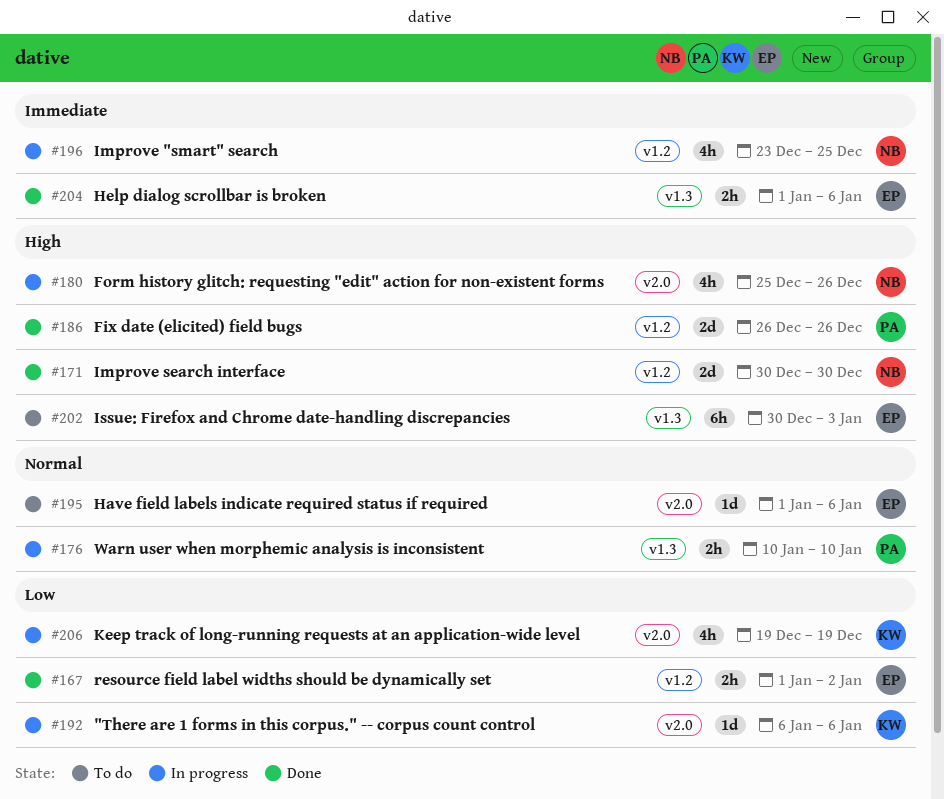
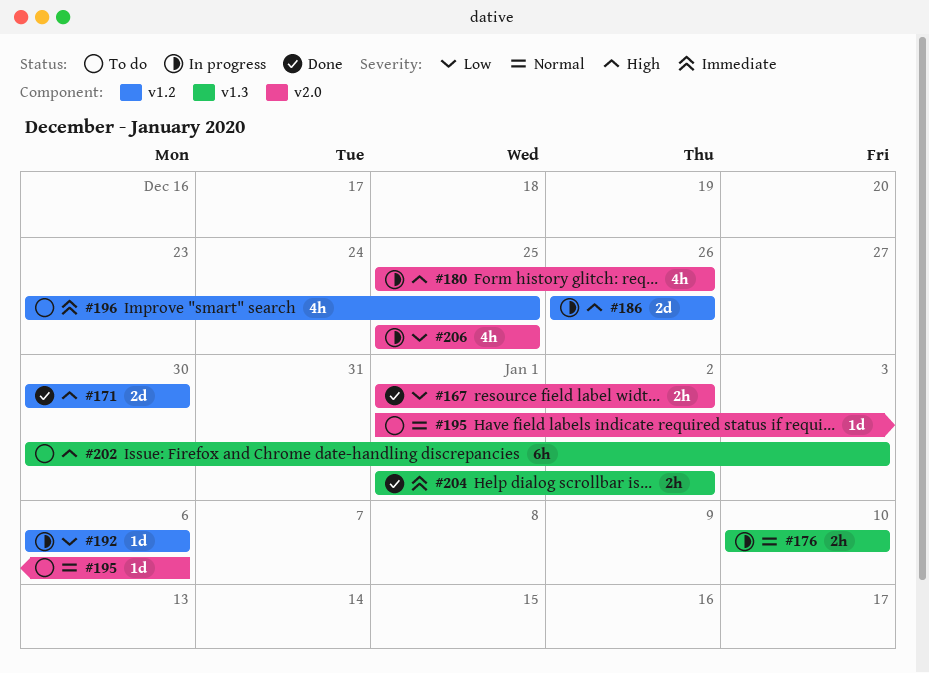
#167, label: v1.2 -> v2.0
#186, status: Done -> In progress
#192, label: v2.0 -> v1.2
#196, status: In progress -> To do
#204, due: Jan 6 -> Jan 2
#206, start: Dec 19 -> Dec 25
#206, due: Dec 19 -> Dec 25

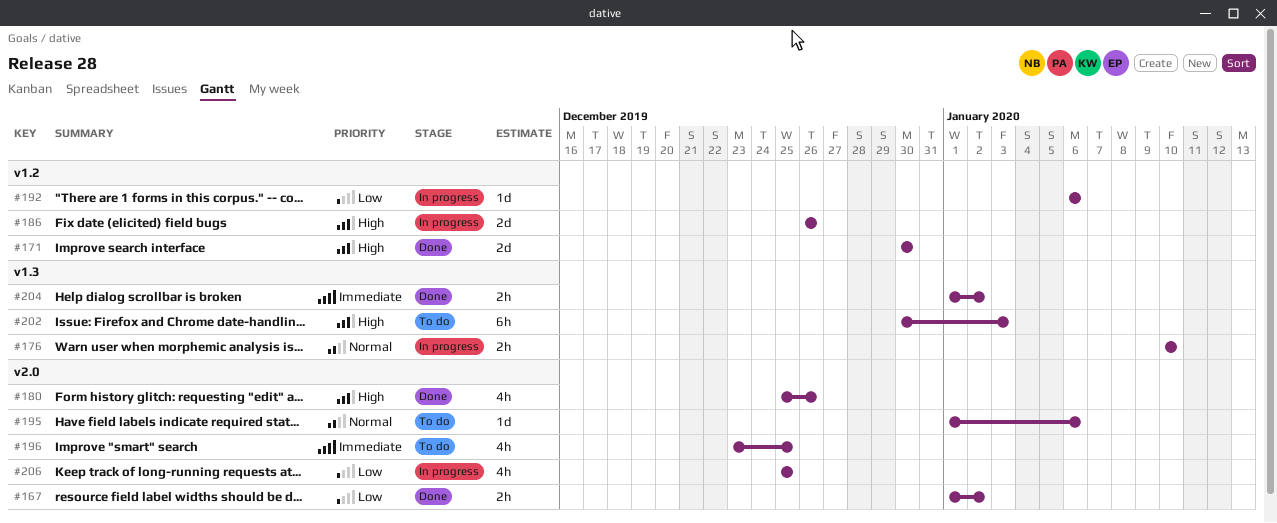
#180, status: In progress -> Done
#196, label: v1.2 -> v2.0

